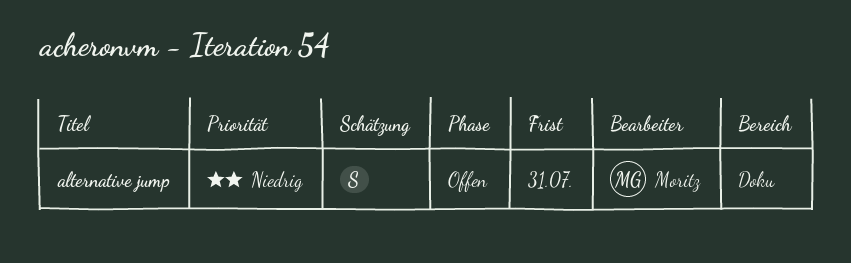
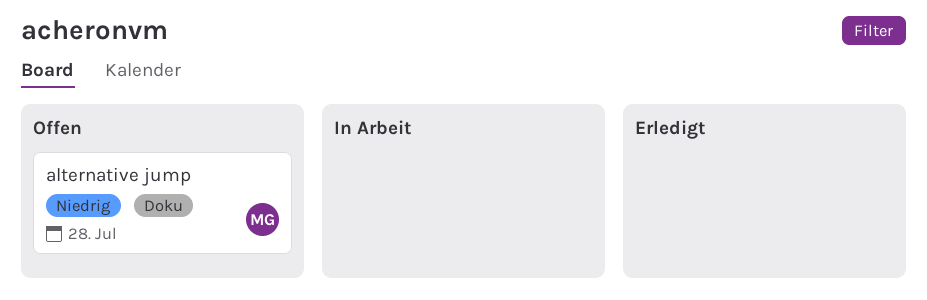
alternative jump, due: Jul 31 -> Jul 28

